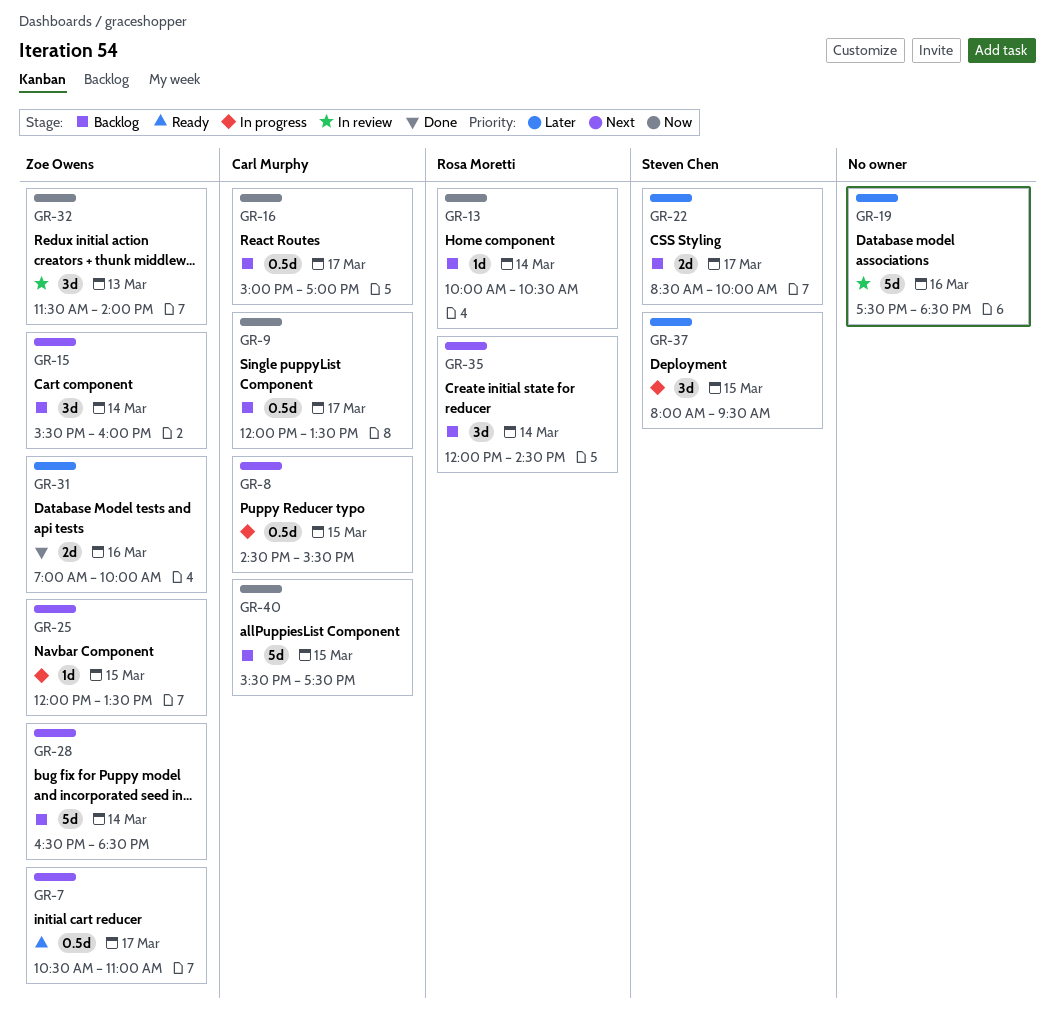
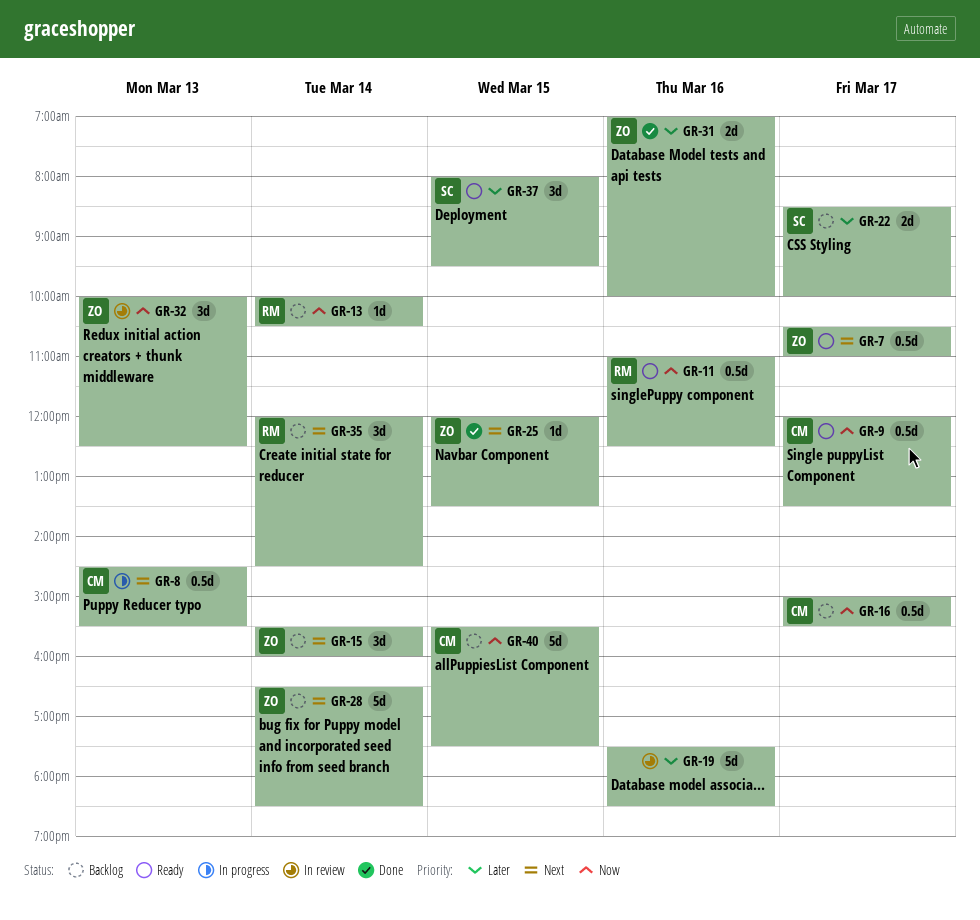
GR-8, day: Mar 15 -> Mar 13
GR-9, status: Backlog -> Ready
GR-11: none -> present
GR-16, ends: 17:00 -> 15:30
GR-25, status: In progress -> Done
GR-32, begins: 11:30 -> 10:00
GR-32, ends: 14:00 -> 12:30
GR-37, status: In progress -> Ready

